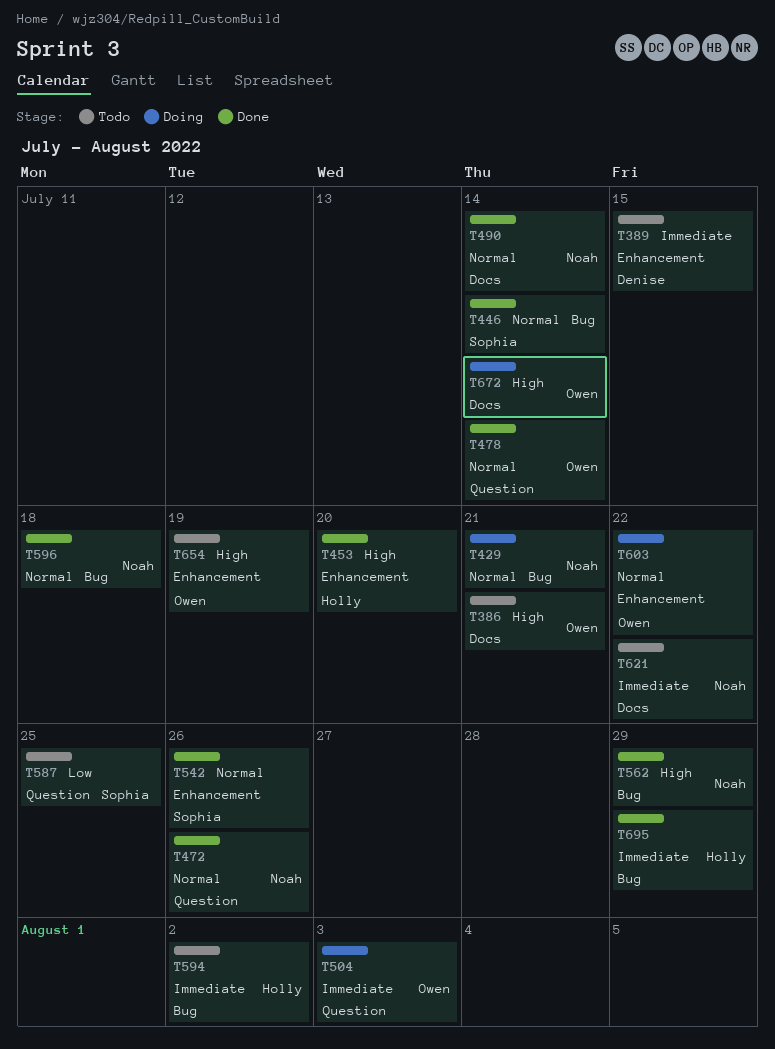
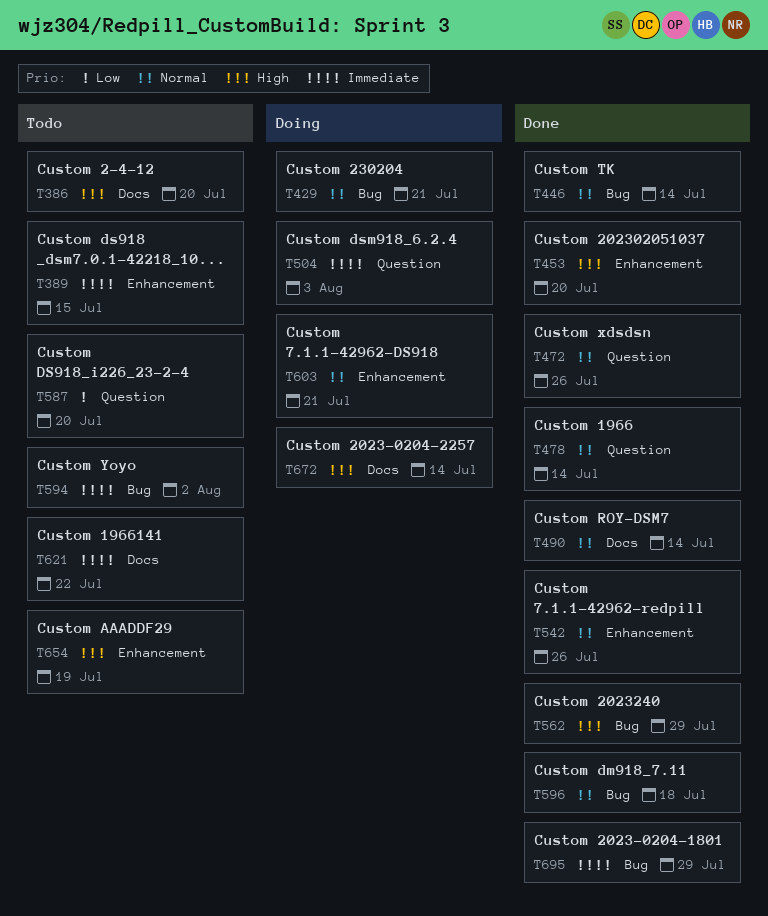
T386, due: Jul 21 -> Jul 20
T587, due: Jul 25 -> Jul 20
T603, due: Jul 22 -> Jul 21

